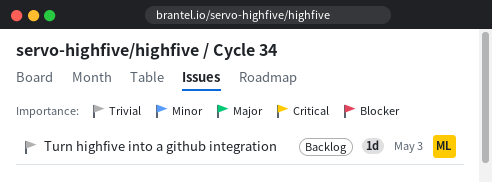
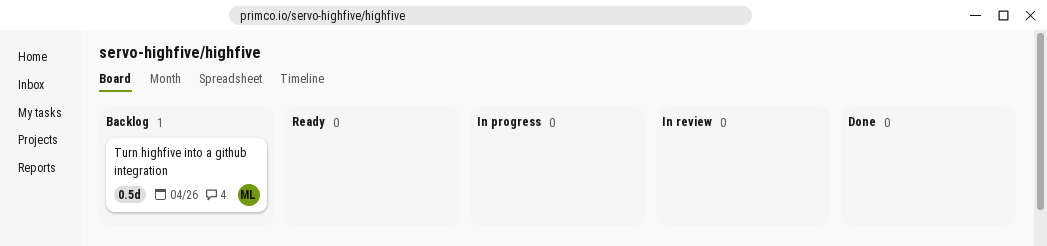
Turn highfive into a github integration, estimate: 1d -> 0.5d
Turn highfive into a github integration, due: May 3 -> Apr 26

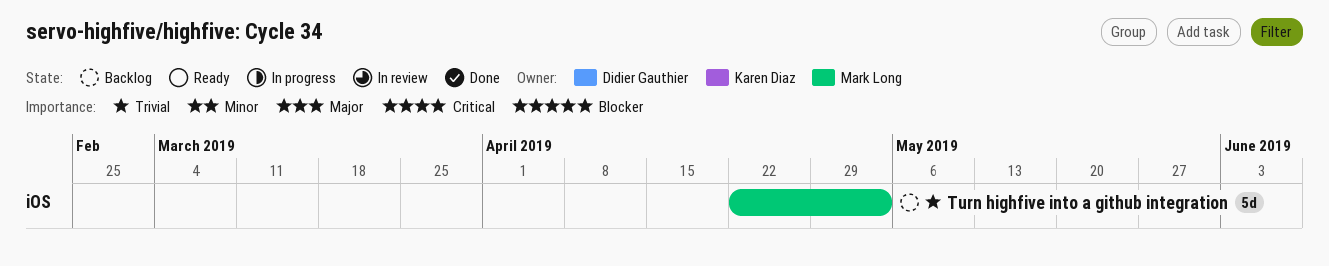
Turn highfive into a github integration, estimate: 0.5d -> 5d
Turn highfive into a github integration, due: Apr 26 -> May 3

